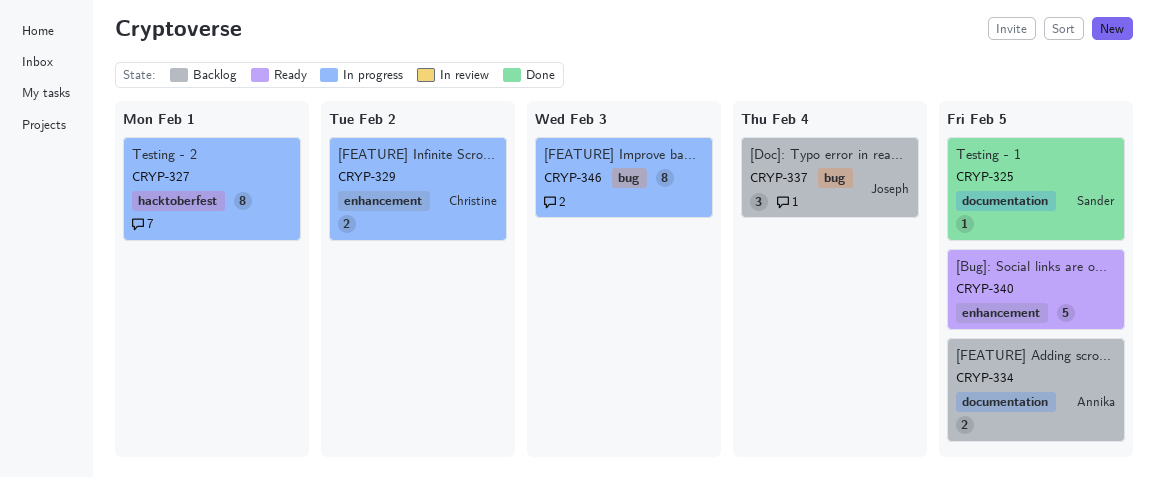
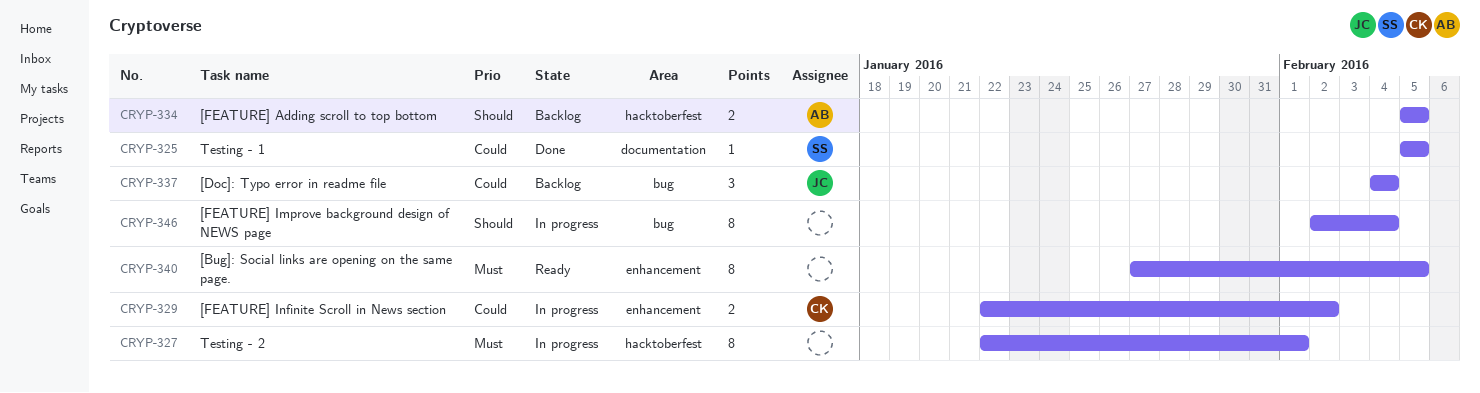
CRYP-334, label: documentation -> hacktoberfest
CRYP-340, estimate: 5 -> 8
CRYP-346, due: Feb 3 -> Feb 4

